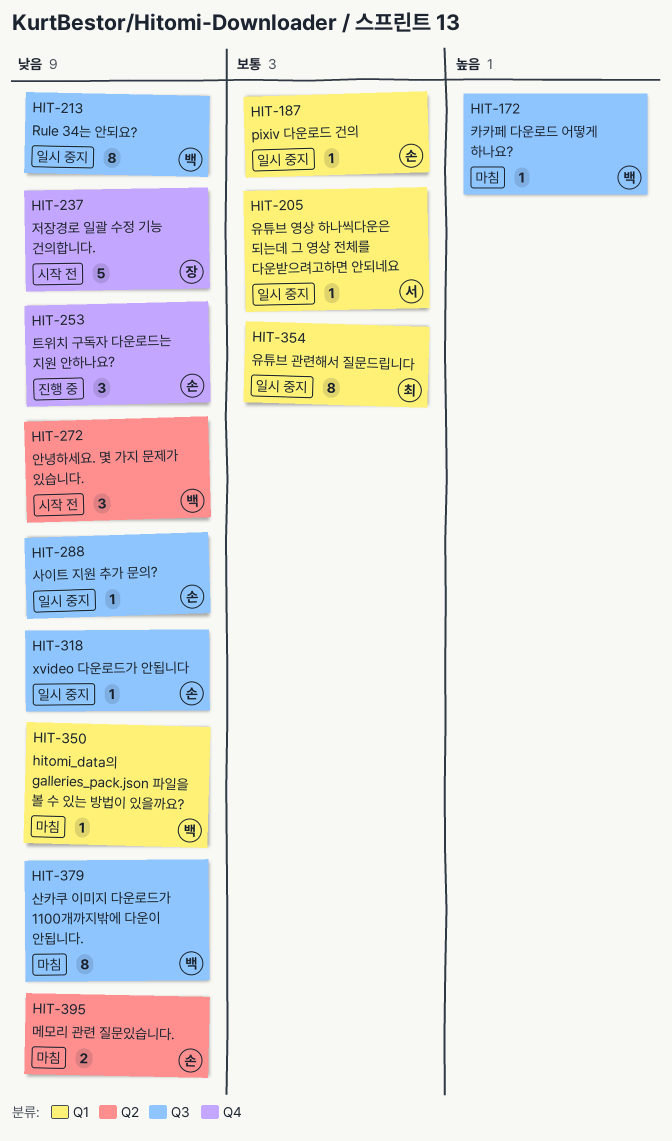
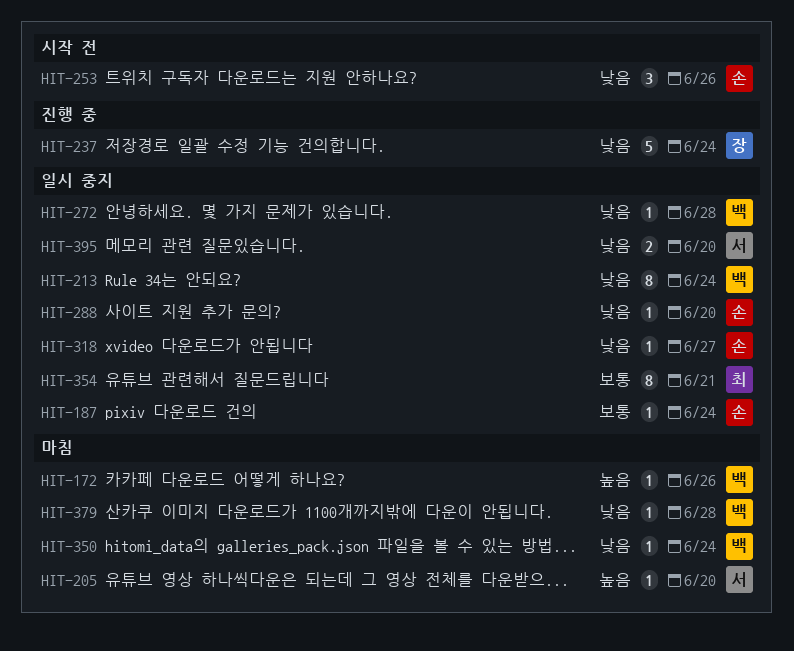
HIT-205, status: 일시 중지 -> 마침
HIT-205, priority: 보통 -> 높음
HIT-237, status: 시작 전 -> 진행 중
HIT-253, status: 진행 중 -> 시작 전
HIT-272, status: 시작 전 -> 일시 중지
HIT-272, estimate: 3 -> 1
HIT-379, estimate: 8 -> 1
HIT-395, status: 마침 -> 일시 중지
HIT-395, owner: 손 -> 서

